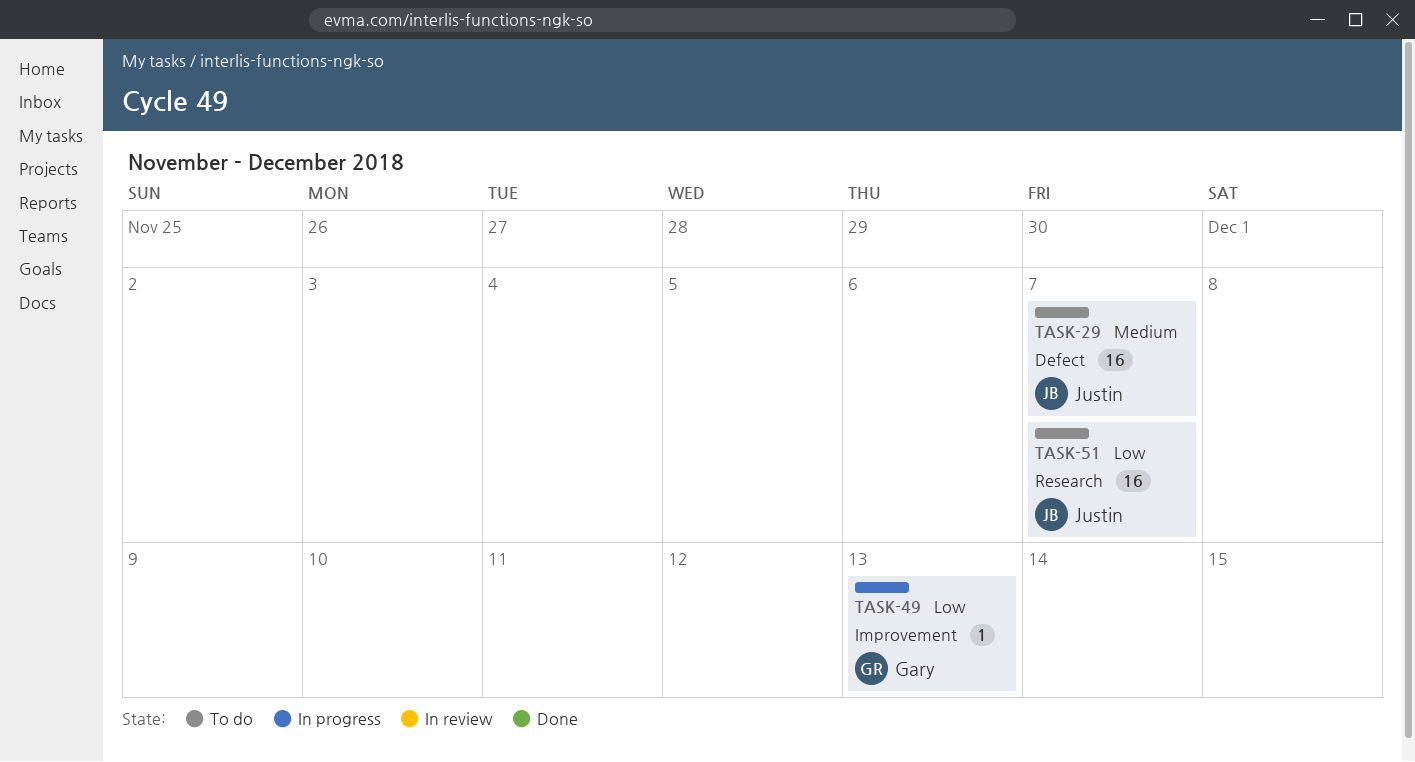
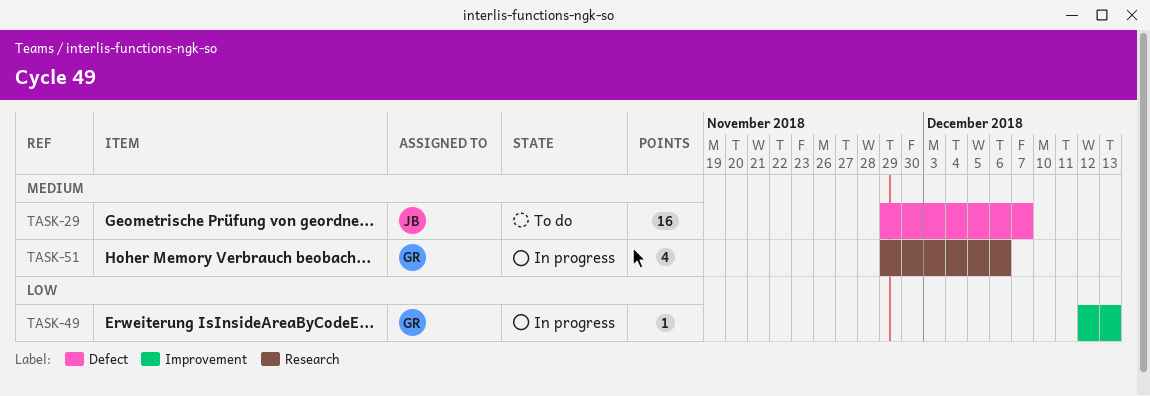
TASK-51, status: To do -> In progress
TASK-51, owner: Justin -> Gary
TASK-51, priority: Low -> Medium
TASK-51, estimate: 16 -> 4
TASK-51, due: Dec 7 -> Dec 6

